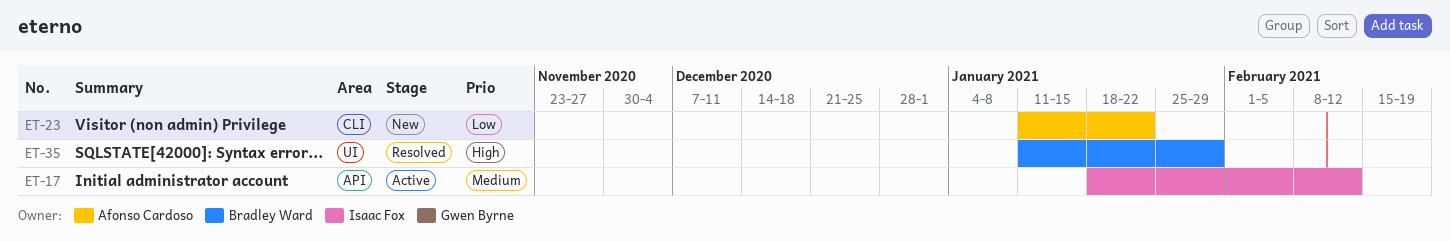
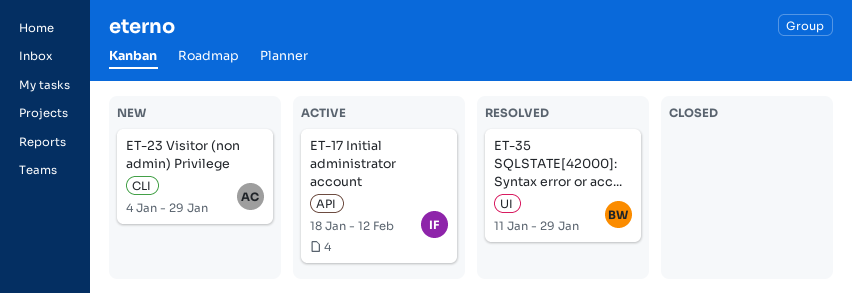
ET-23, start: Jan 11 -> Jan 4
ET-23, due: Jan 22 -> Jan 29

